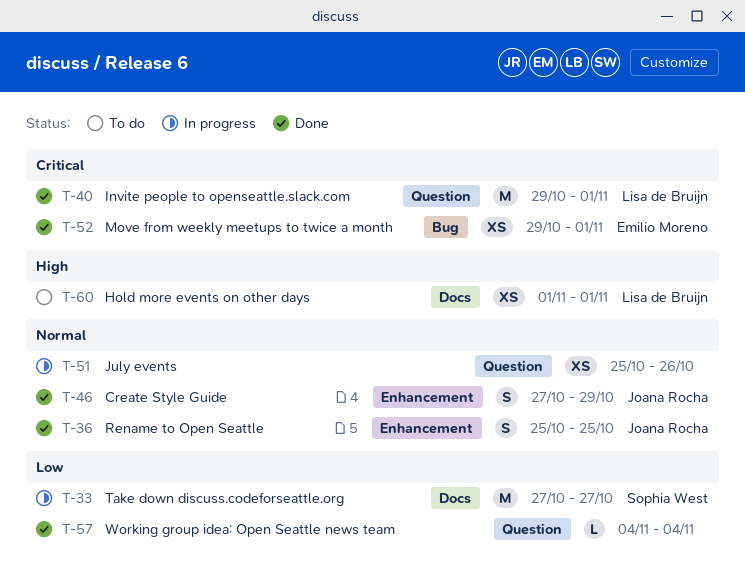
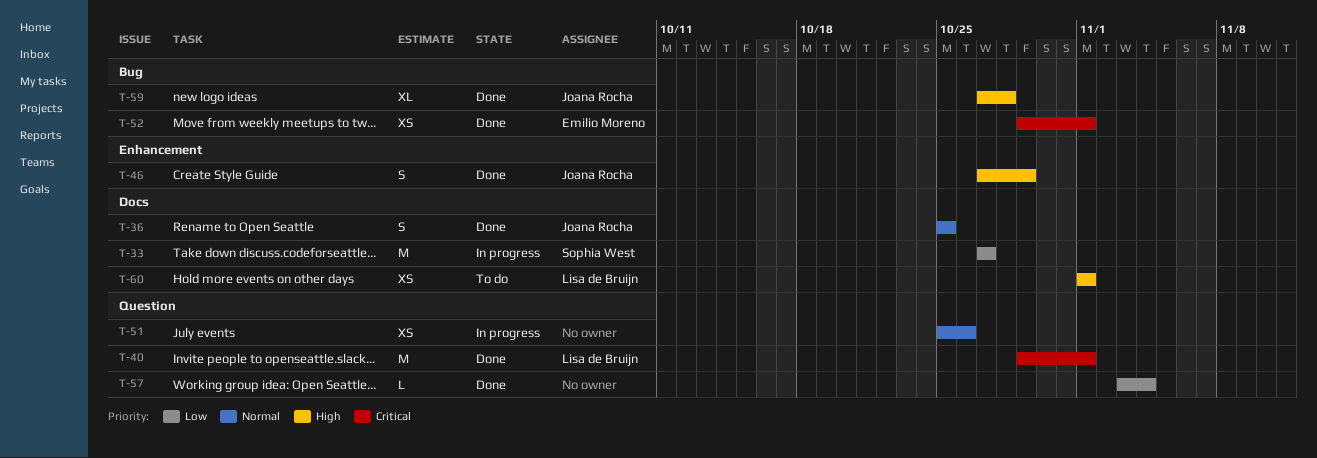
T-36, label: Enhancement -> Docs
T-46, priority: Normal -> High
T-57, start: Nov 4 -> Nov 3
T-59: none -> present

